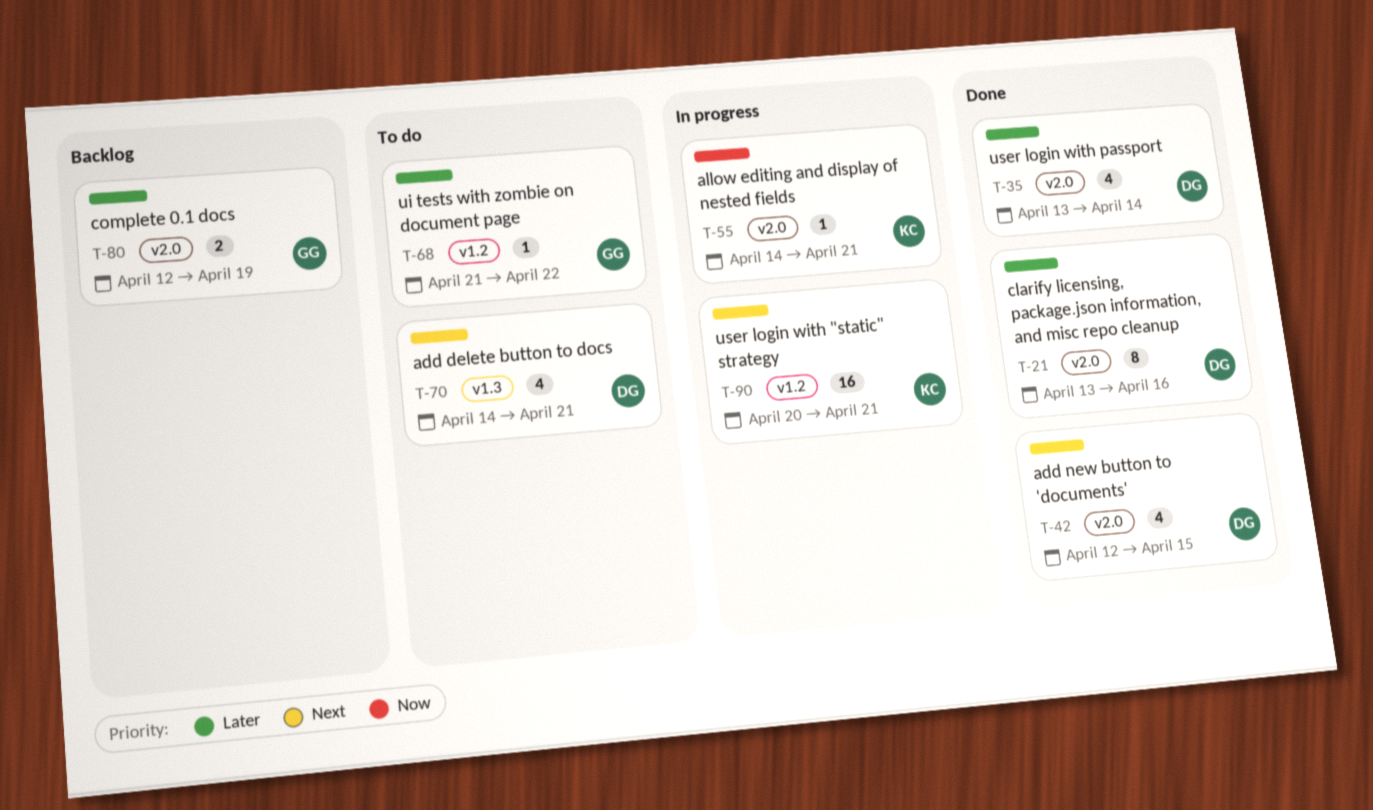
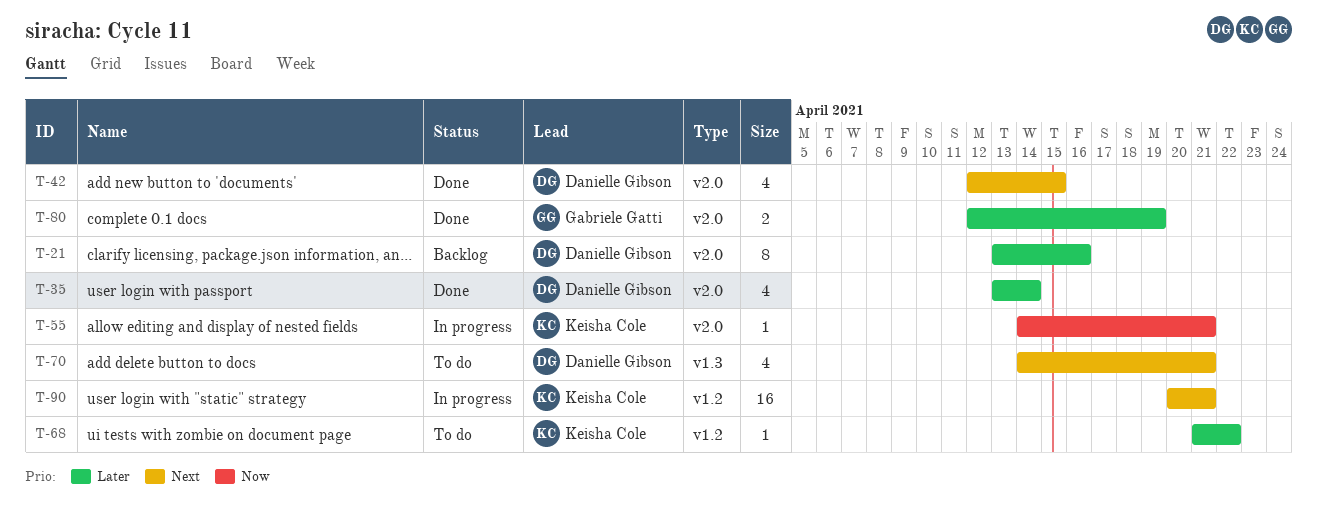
T-21, status: Done -> Backlog
T-68, owner: Gabriele Gatti -> Keisha Cole
T-80, status: Backlog -> Done

